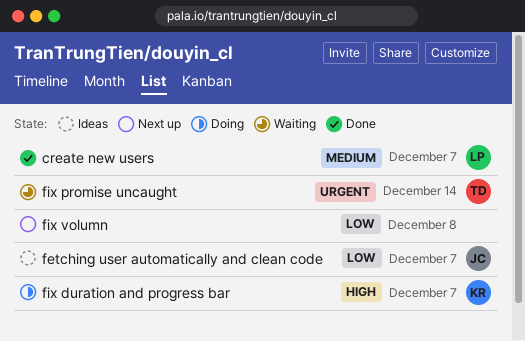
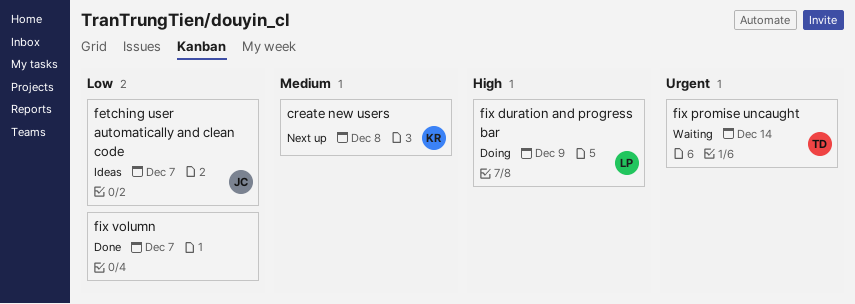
create new users, status: Done -> Next up
create new users, owner: LP -> KR
create new users, due: Dec 7 -> Dec 8
fix duration and progress bar, owner: KR -> LP
fix duration and progress bar, due: Dec 7 -> Dec 9
fix volumn, status: Next up -> Done
fix volumn, due: Dec 8 -> Dec 7

